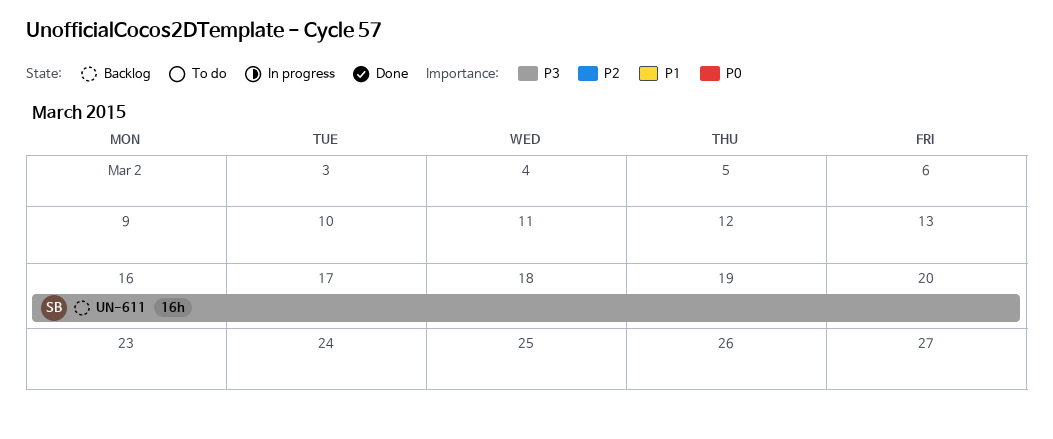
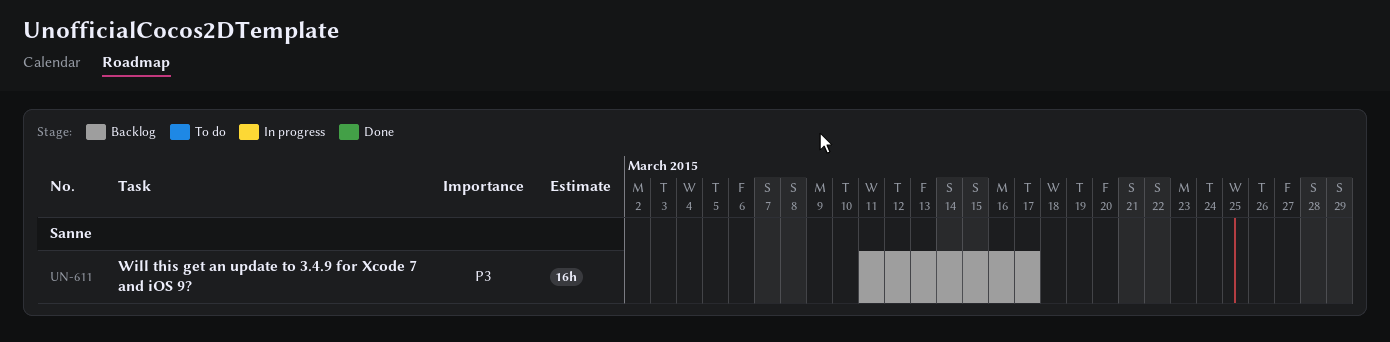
UN-611, start: Mar 16 -> Mar 11
UN-611, due: Mar 20 -> Mar 17

